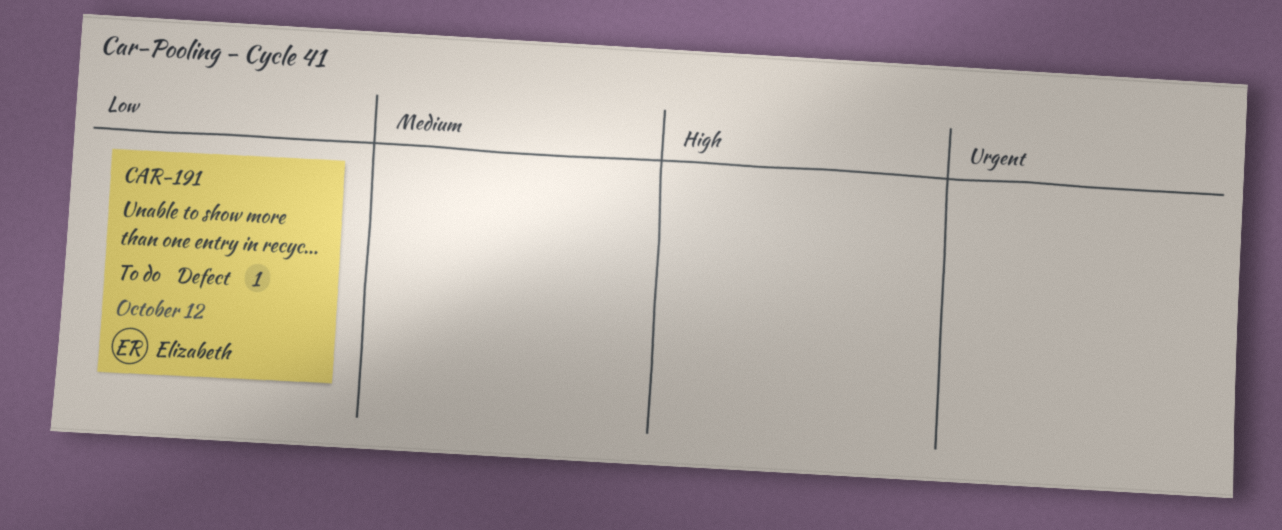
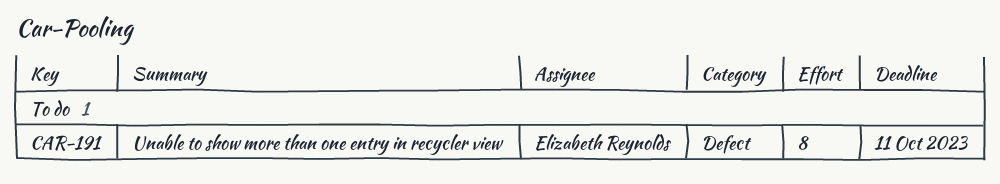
CAR-191, estimate: 1 -> 8
CAR-191, due: Oct 12 -> Oct 11

